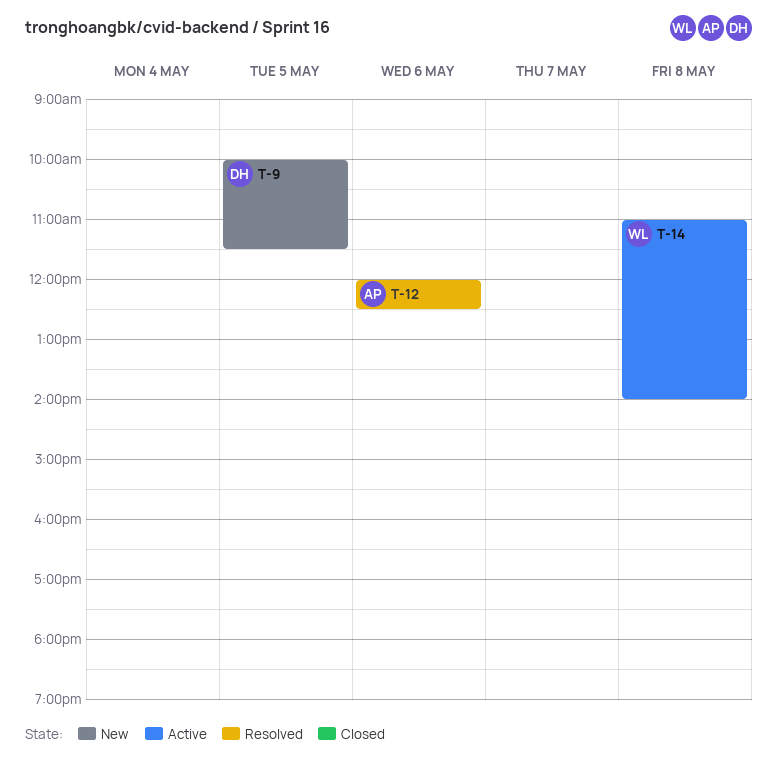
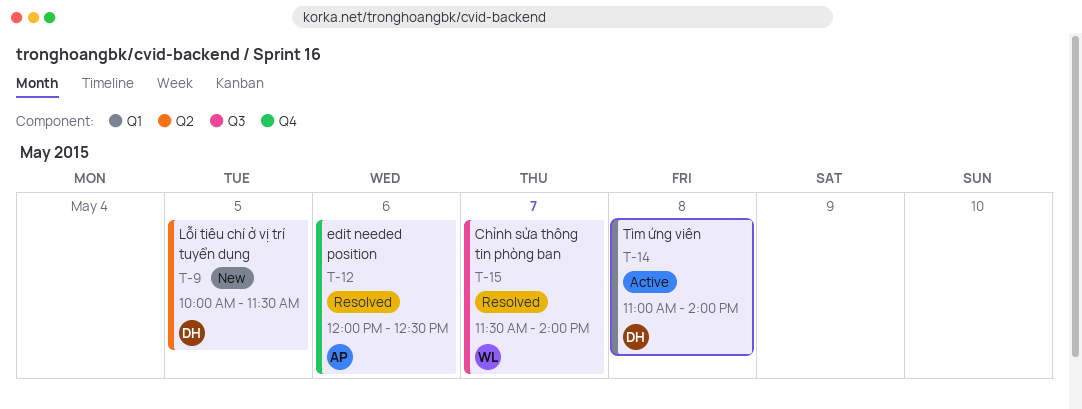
T-14, owner: WL -> DH
T-15: none -> present

